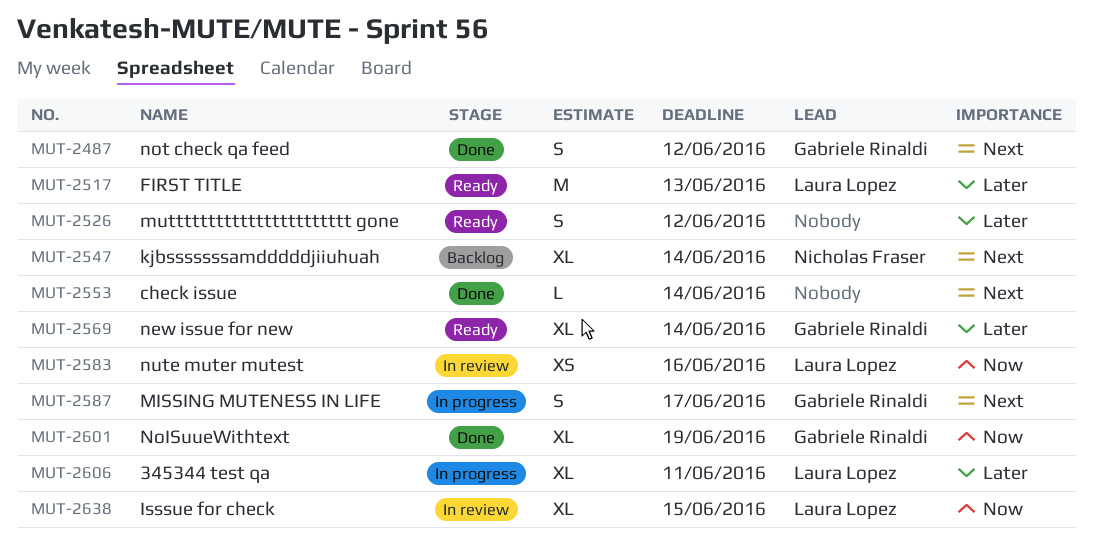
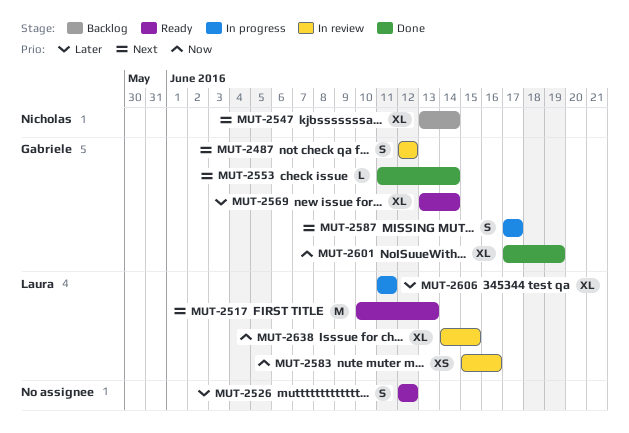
MUT-2487, status: Done -> In review
MUT-2517, priority: Later -> Next
MUT-2553, owner: none -> Gabriele Rinaldi

